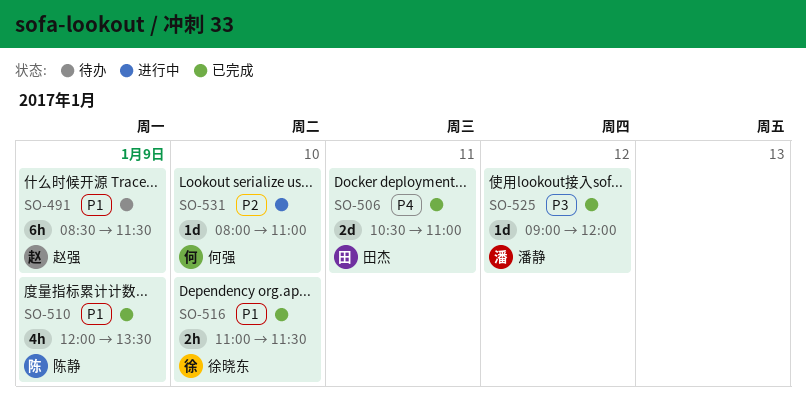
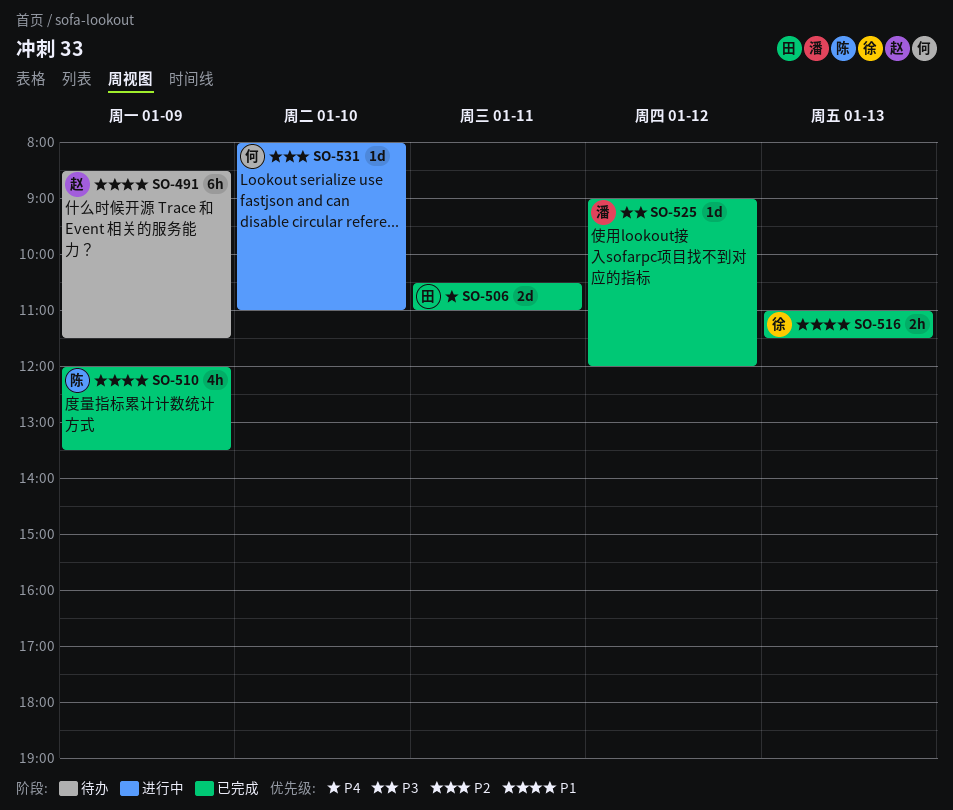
SO-516, day: Jan 10 -> Jan 13

